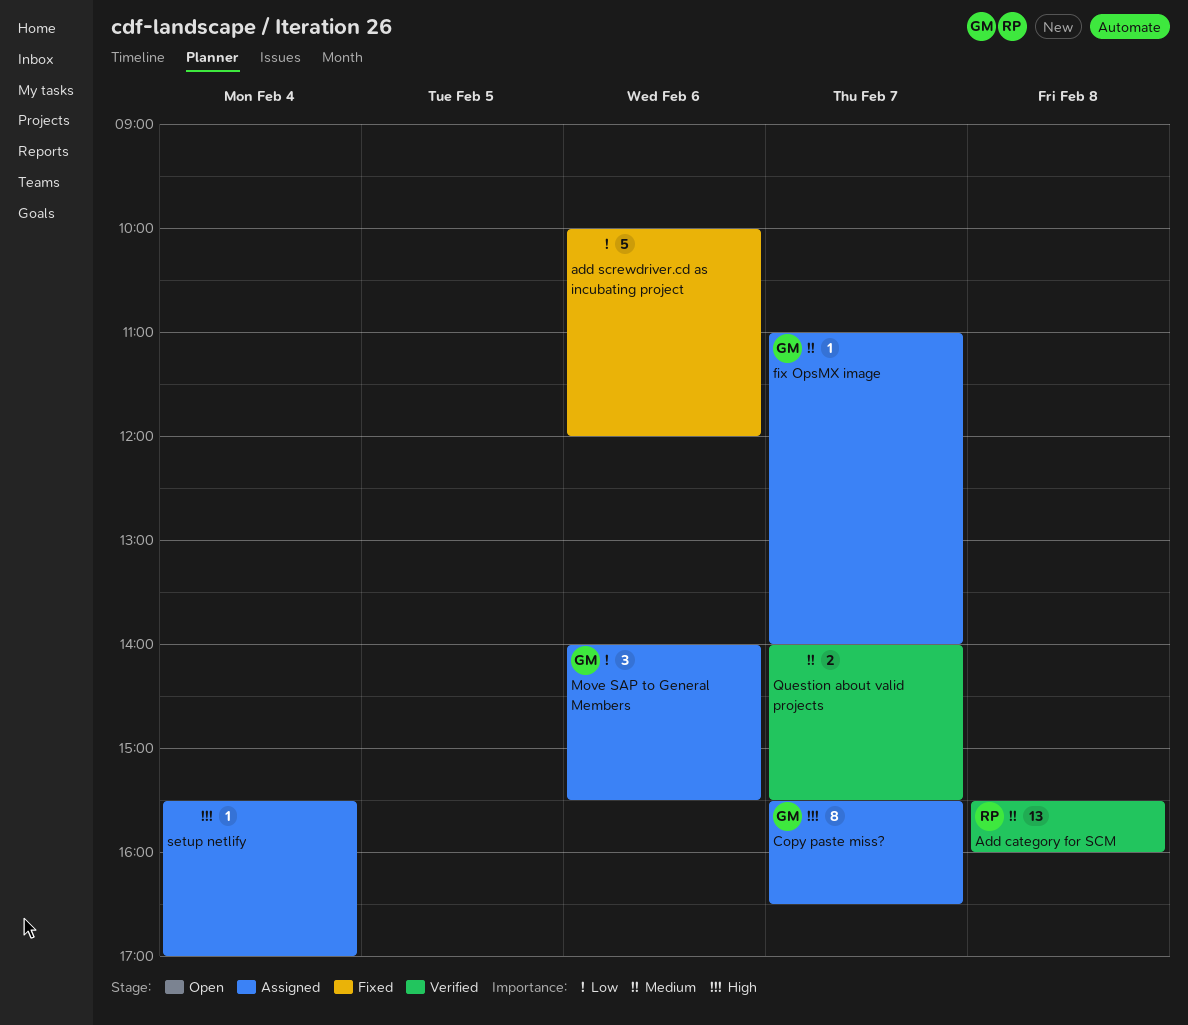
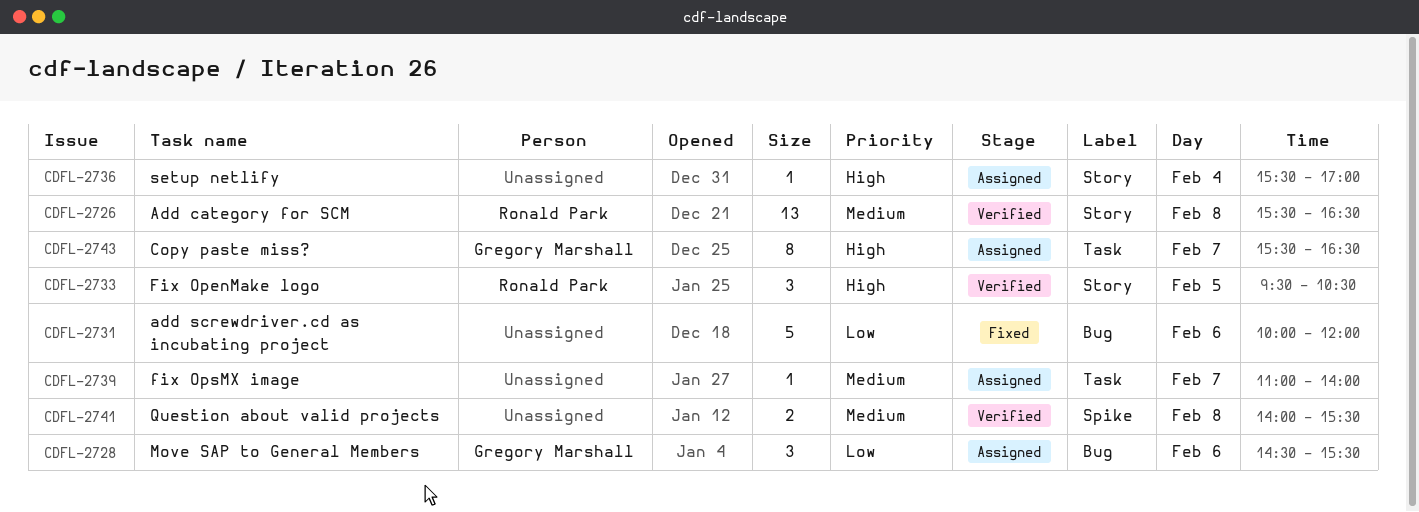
Add category for SCM, ends: 16:00 -> 16:30
Fix OpenMake logo: none -> present
fix OpsMX image, owner: Gregory Marshall -> none
Move SAP to General Members, begins: 14:00 -> 14:30
Question about valid projects, day: Feb 7 -> Feb 8

